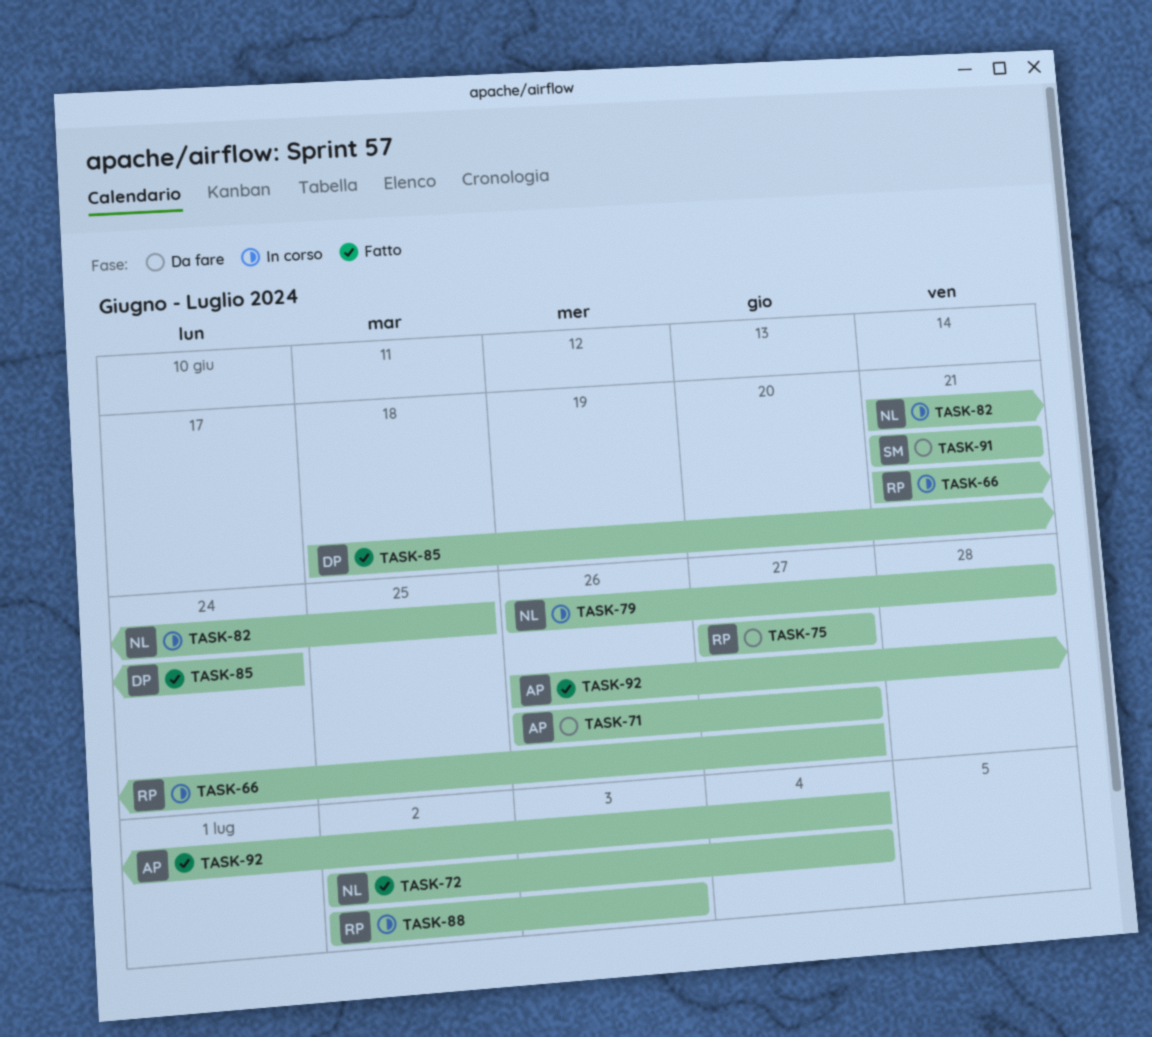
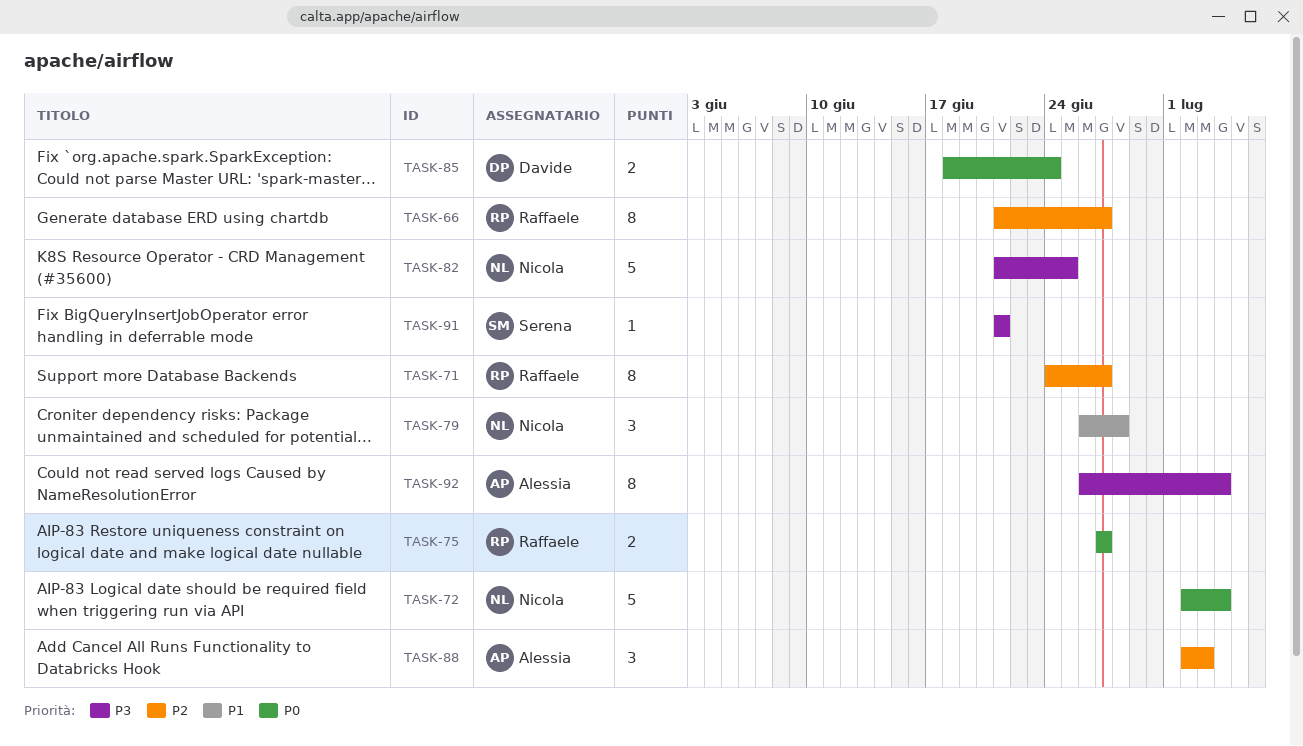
TASK-71, owner: Alessia -> Raffaele
TASK-71, start: Jun 26 -> Jun 24
TASK-88, owner: Raffaele -> Alessia

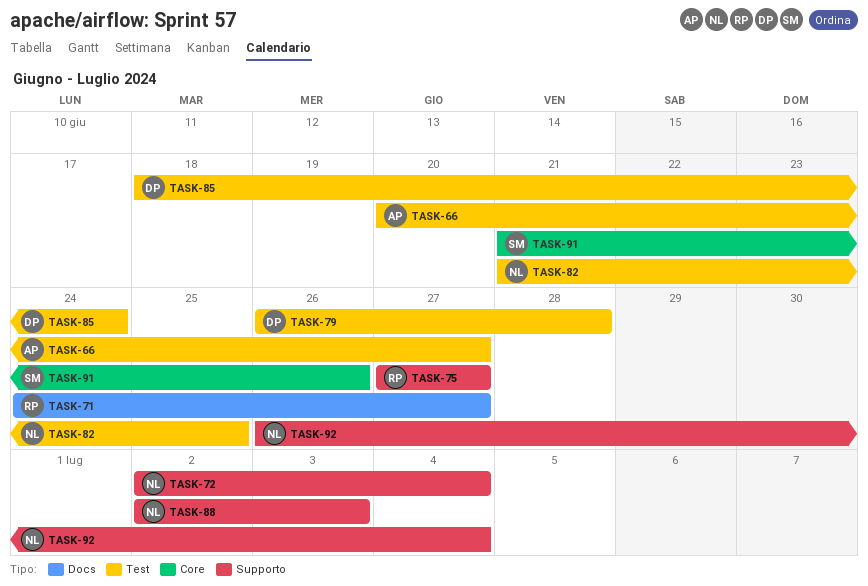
TASK-66, owner: Raffaele -> Alessia
TASK-66, start: Jun 21 -> Jun 20
TASK-79, owner: Nicola -> Davide
TASK-88, owner: Alessia -> Nicola
TASK-91, due: Jun 21 -> Jun 26
TASK-92, owner: Alessia -> Nicola

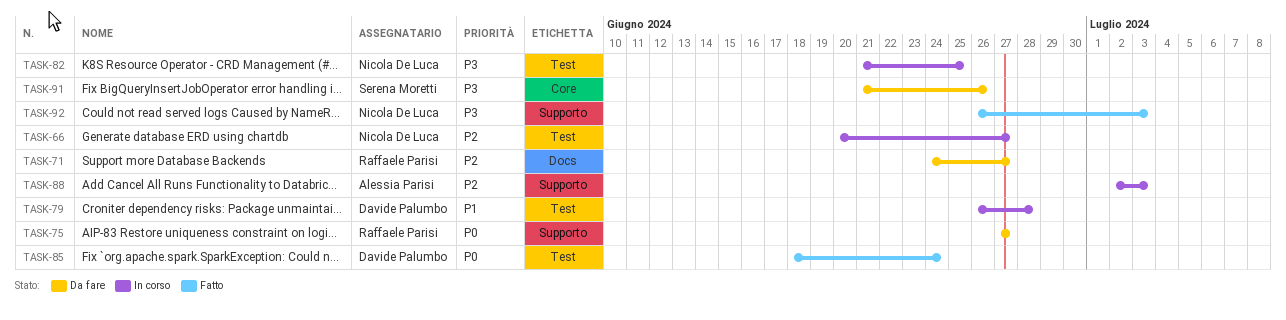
TASK-66, owner: Alessia Parisi -> Nicola De Luca
TASK-72: present -> none
TASK-88, owner: Nicola De Luca -> Alessia Parisi
TASK-92, due: Jul 4 -> Jul 3

